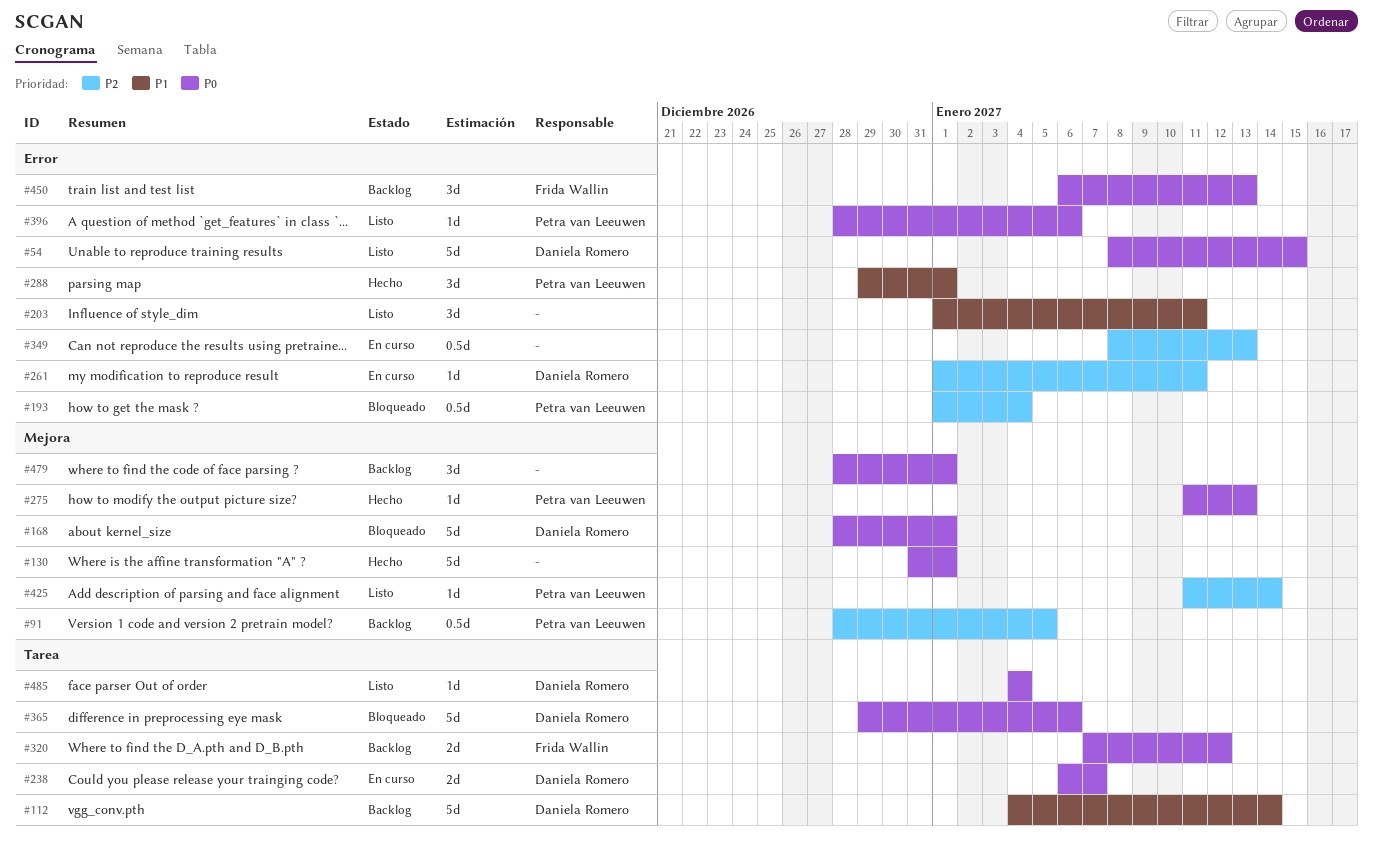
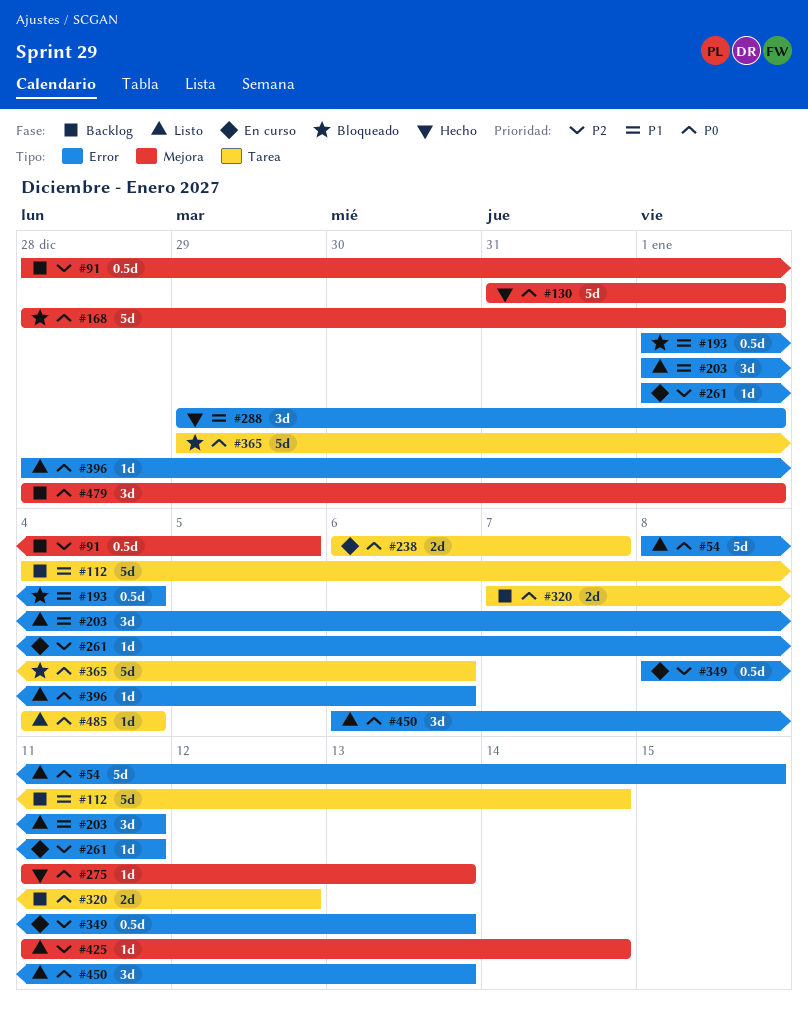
#193, priority: P2 -> P1
#450, status: Backlog -> Listo

